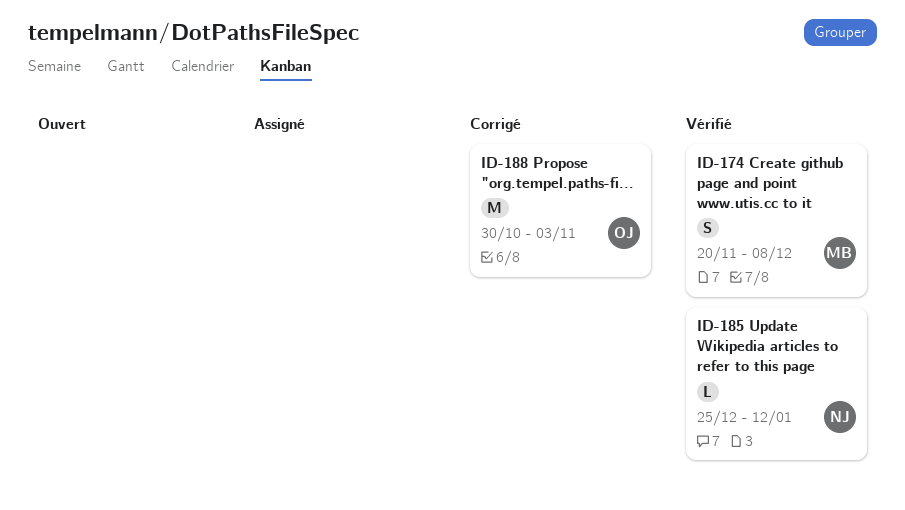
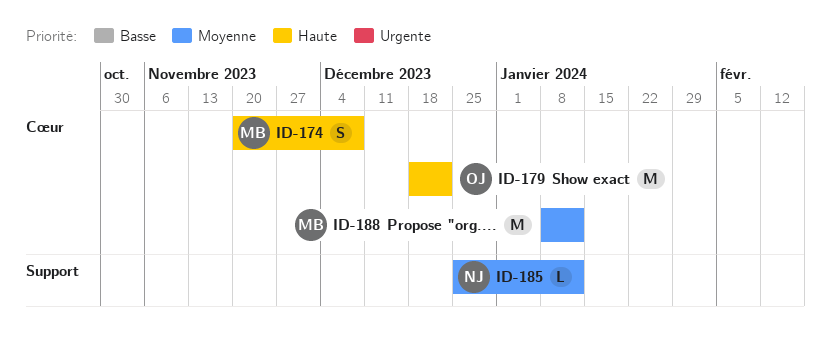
ID-179: none -> present
ID-188, owner: OJ -> MB
ID-188, start: Oct 30 -> Jan 8
ID-188, due: Nov 3 -> Jan 12

